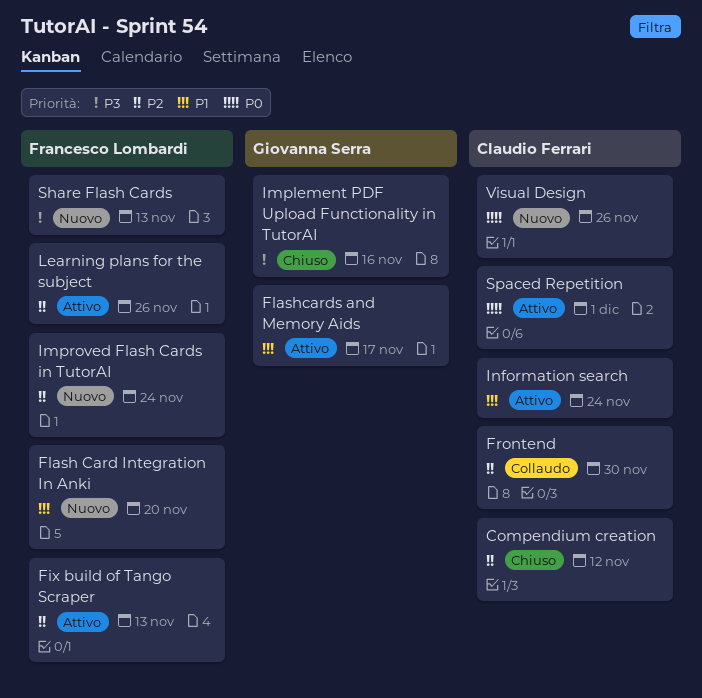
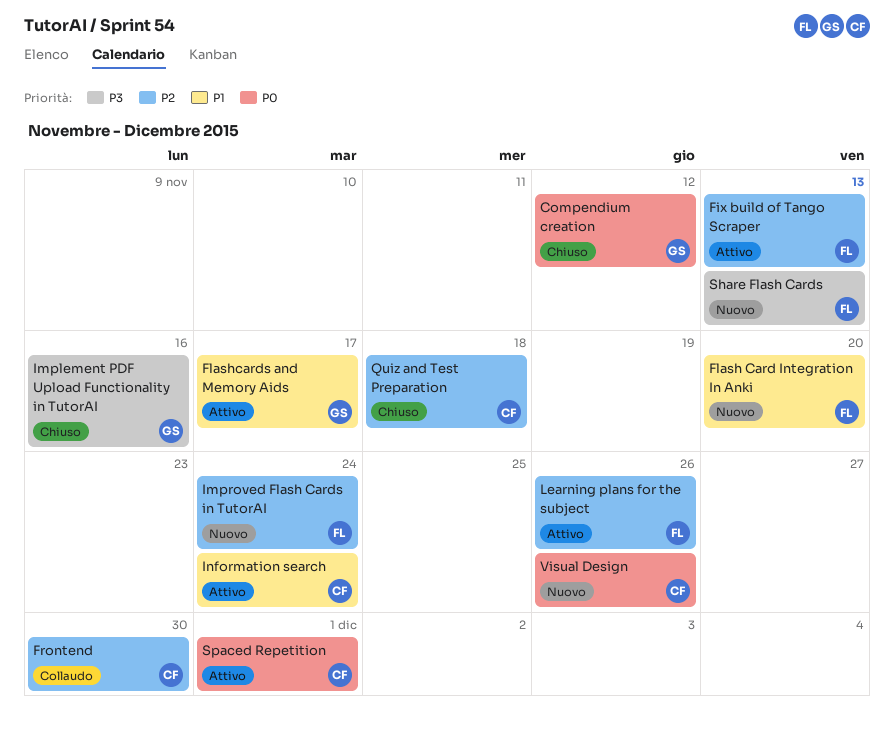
Compendium creation, owner: Claudio Ferrari -> Giovanna Serra
Compendium creation, priority: P2 -> P0
Quiz and Test Preparation: none -> present

